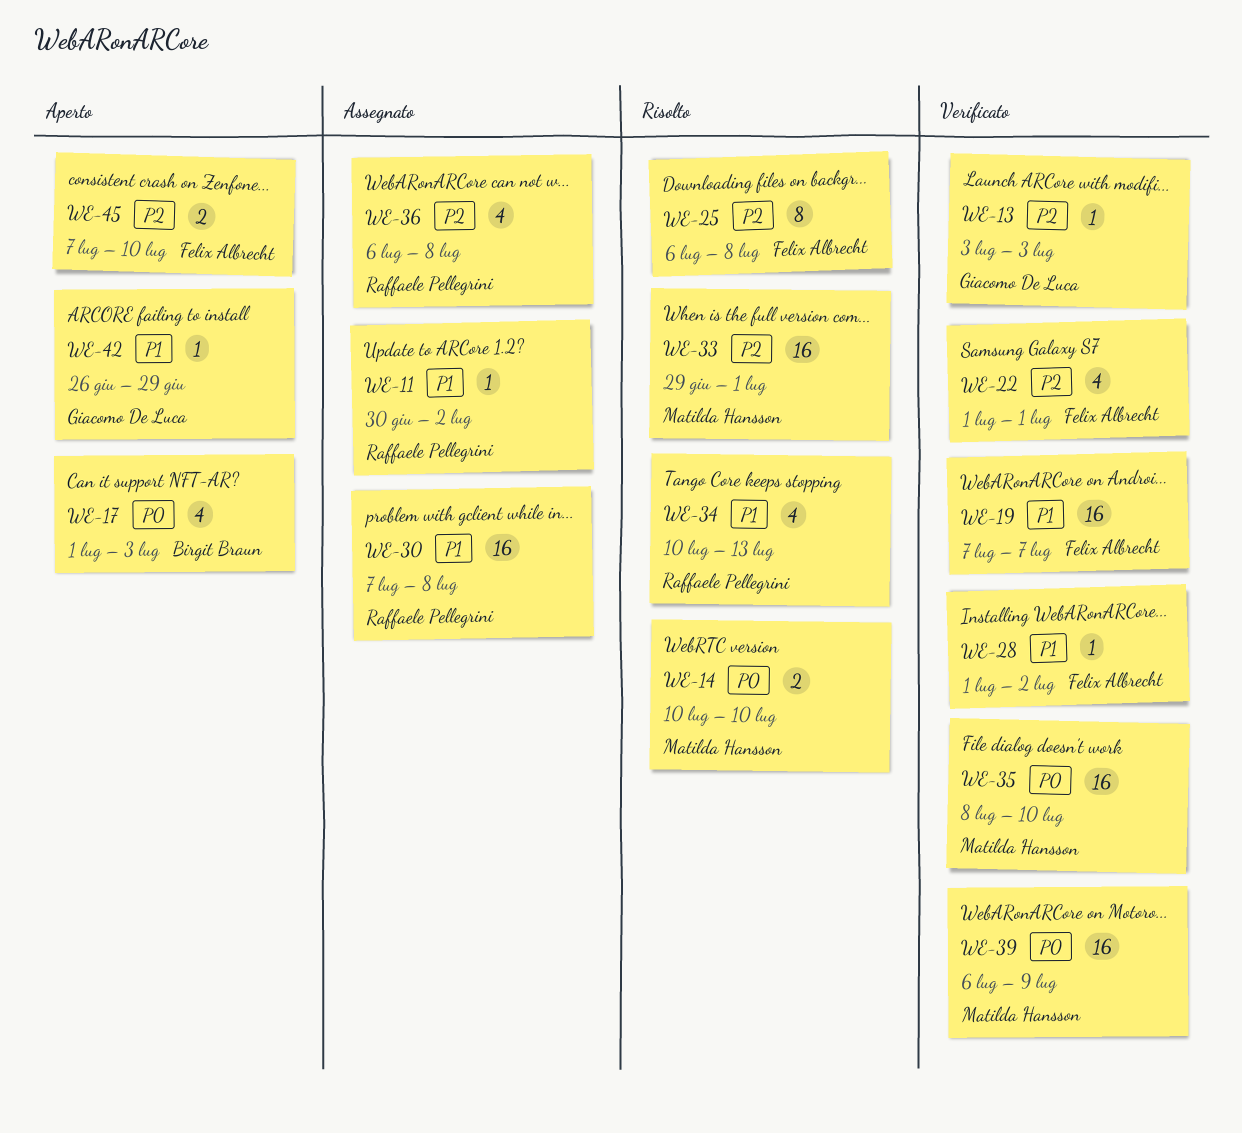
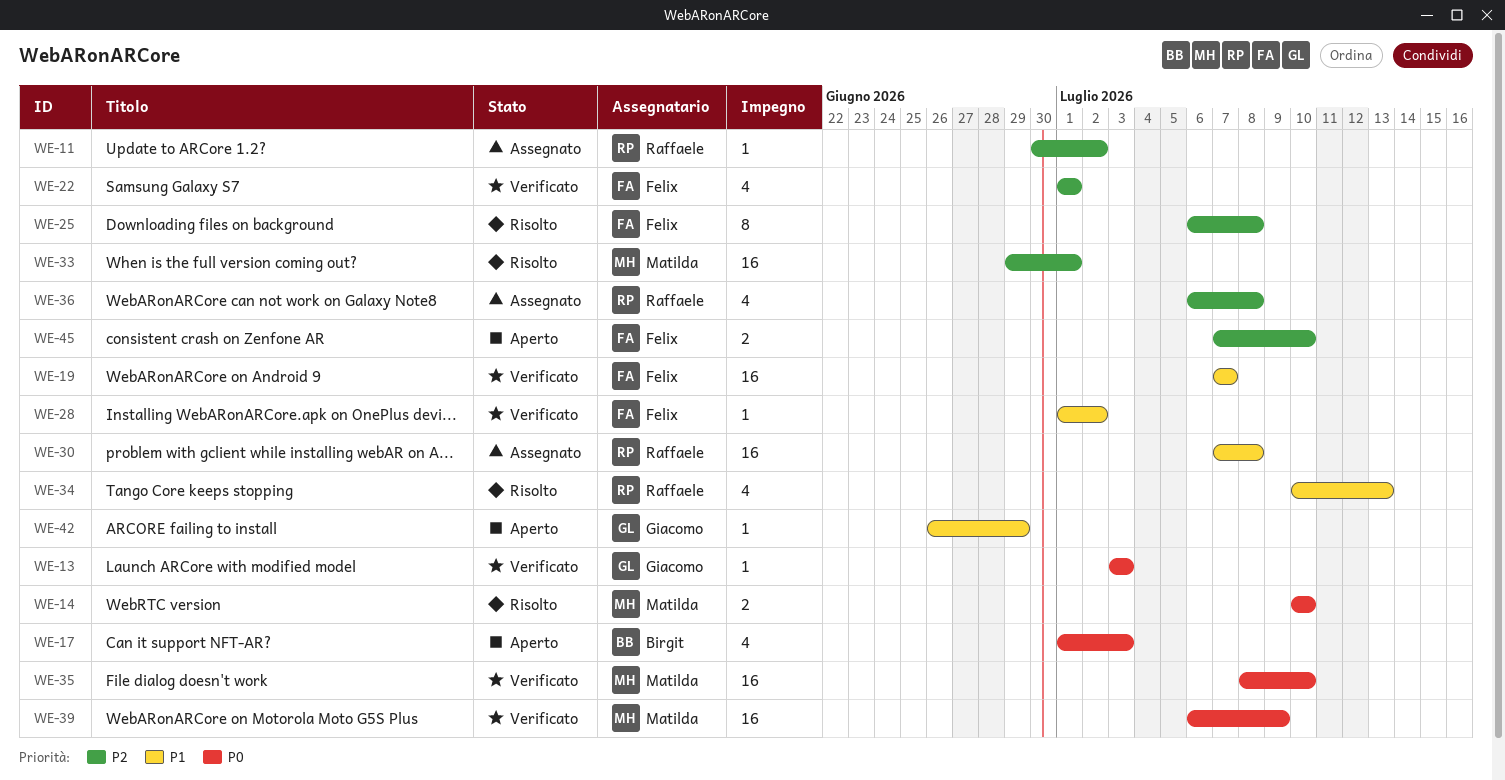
WE-11, priority: P1 -> P2
WE-13, priority: P2 -> P0

